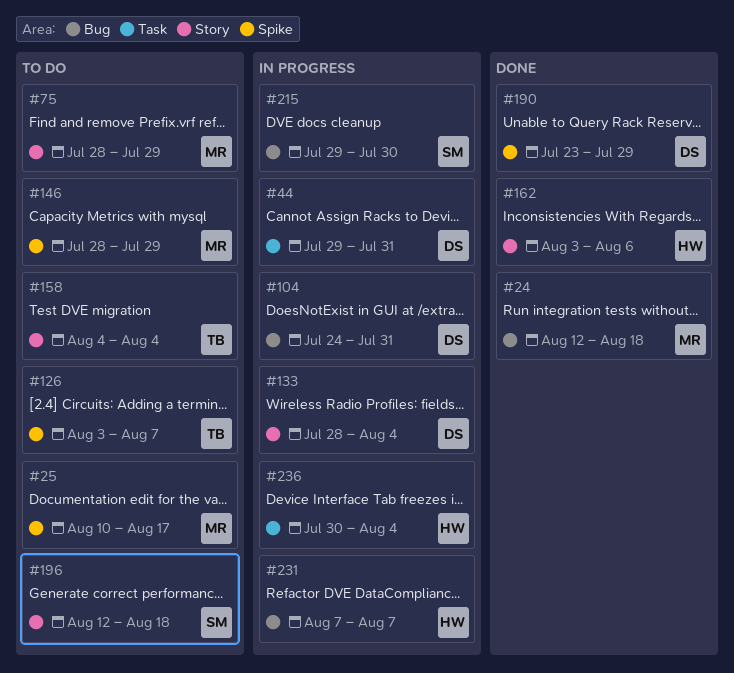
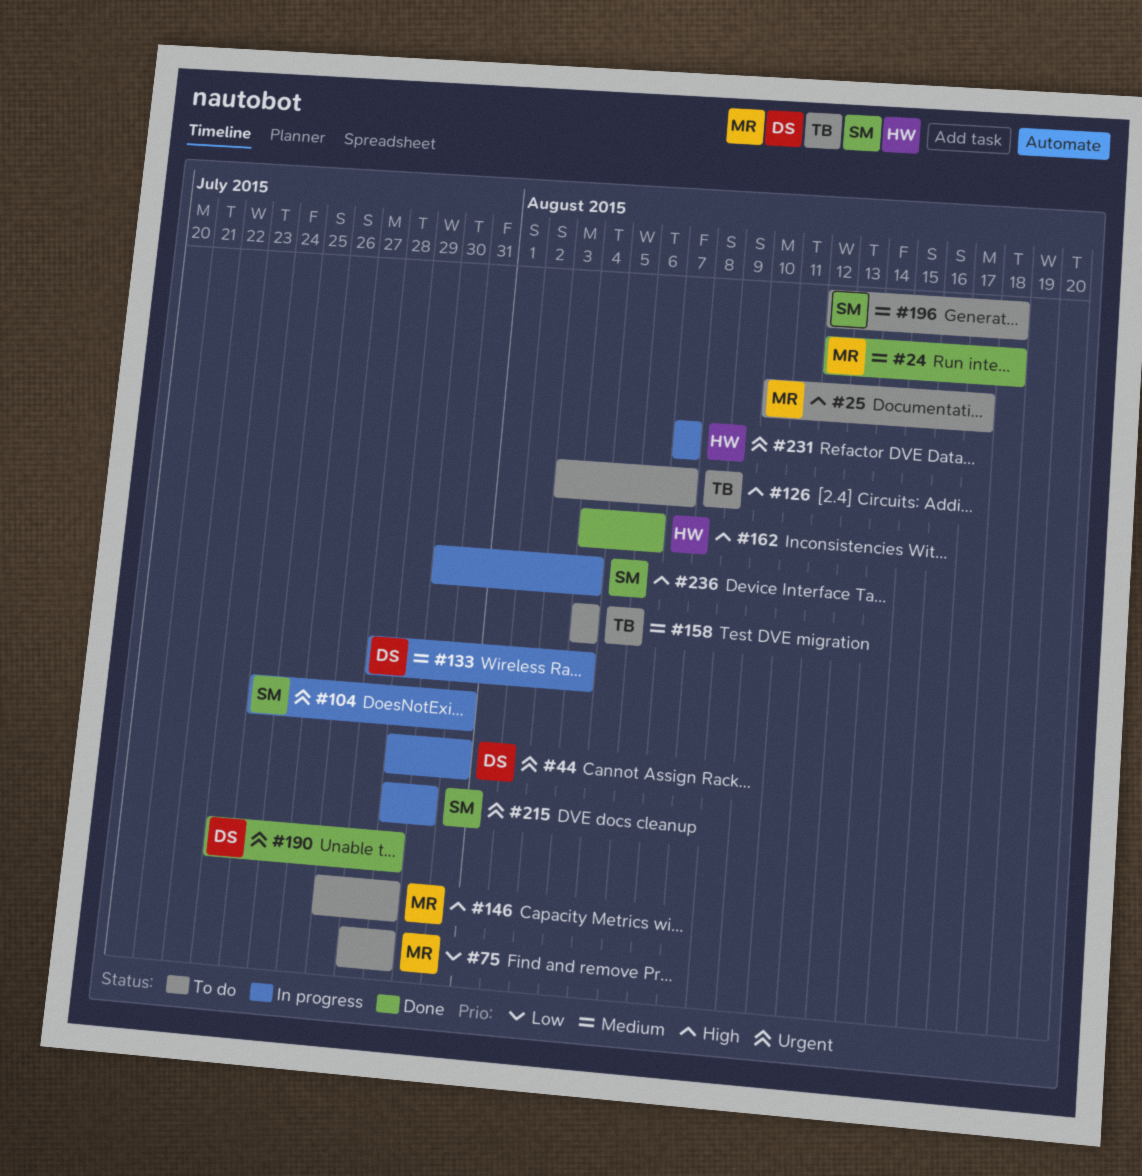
#104, owner: DS -> SM
#146, start: Jul 28 -> Jul 27
#162, start: Aug 3 -> Aug 4
#236, owner: HW -> SM

